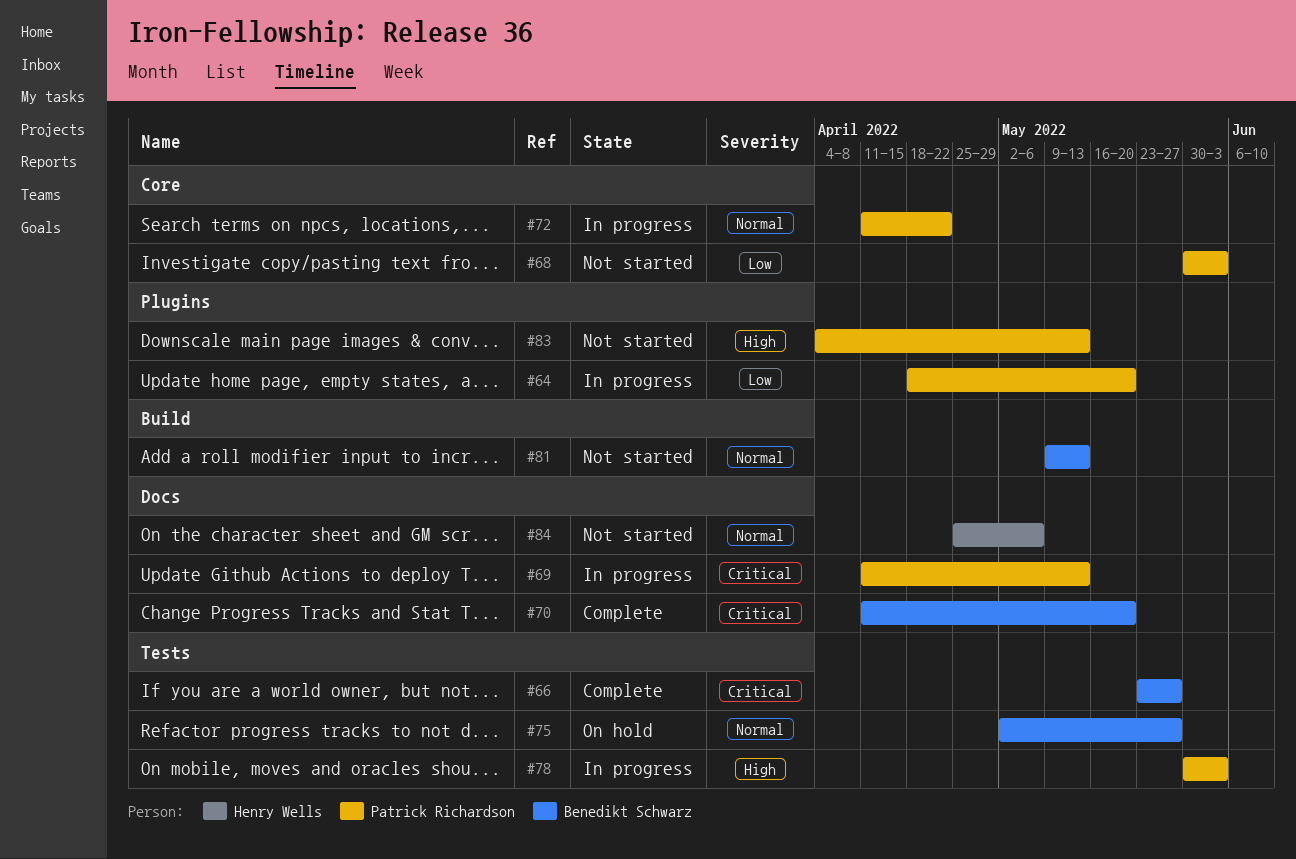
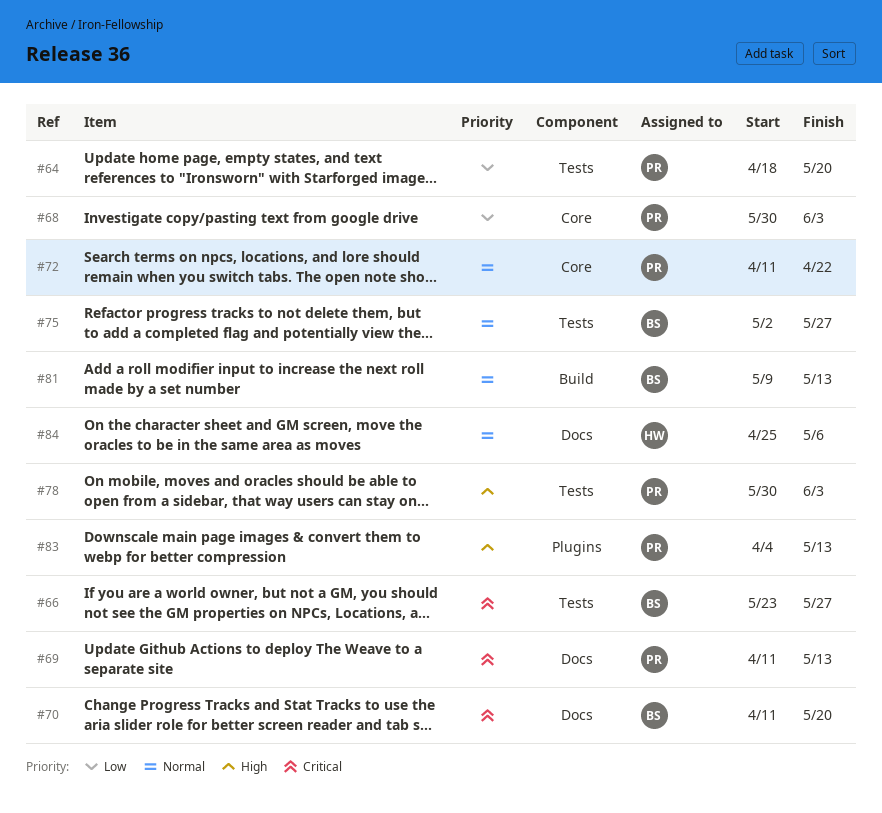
#64, label: Plugins -> Tests

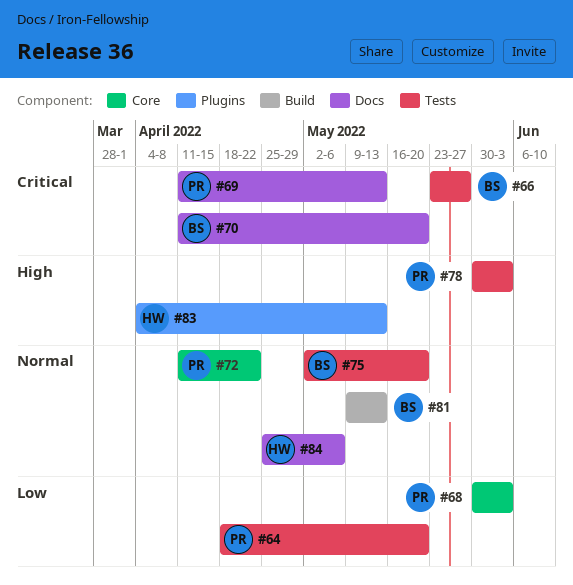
#75, due: May 27 -> May 20
#83, owner: PR -> HW

